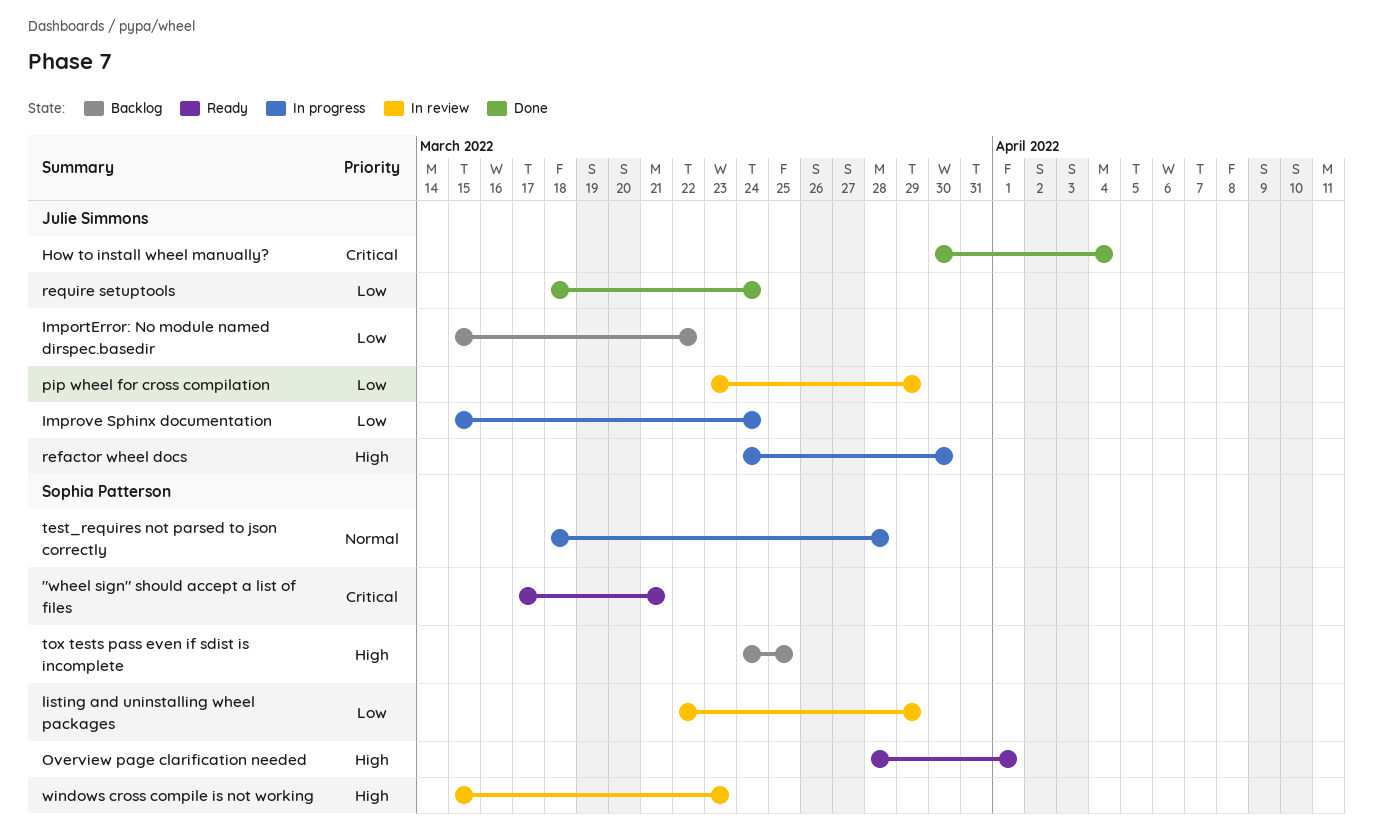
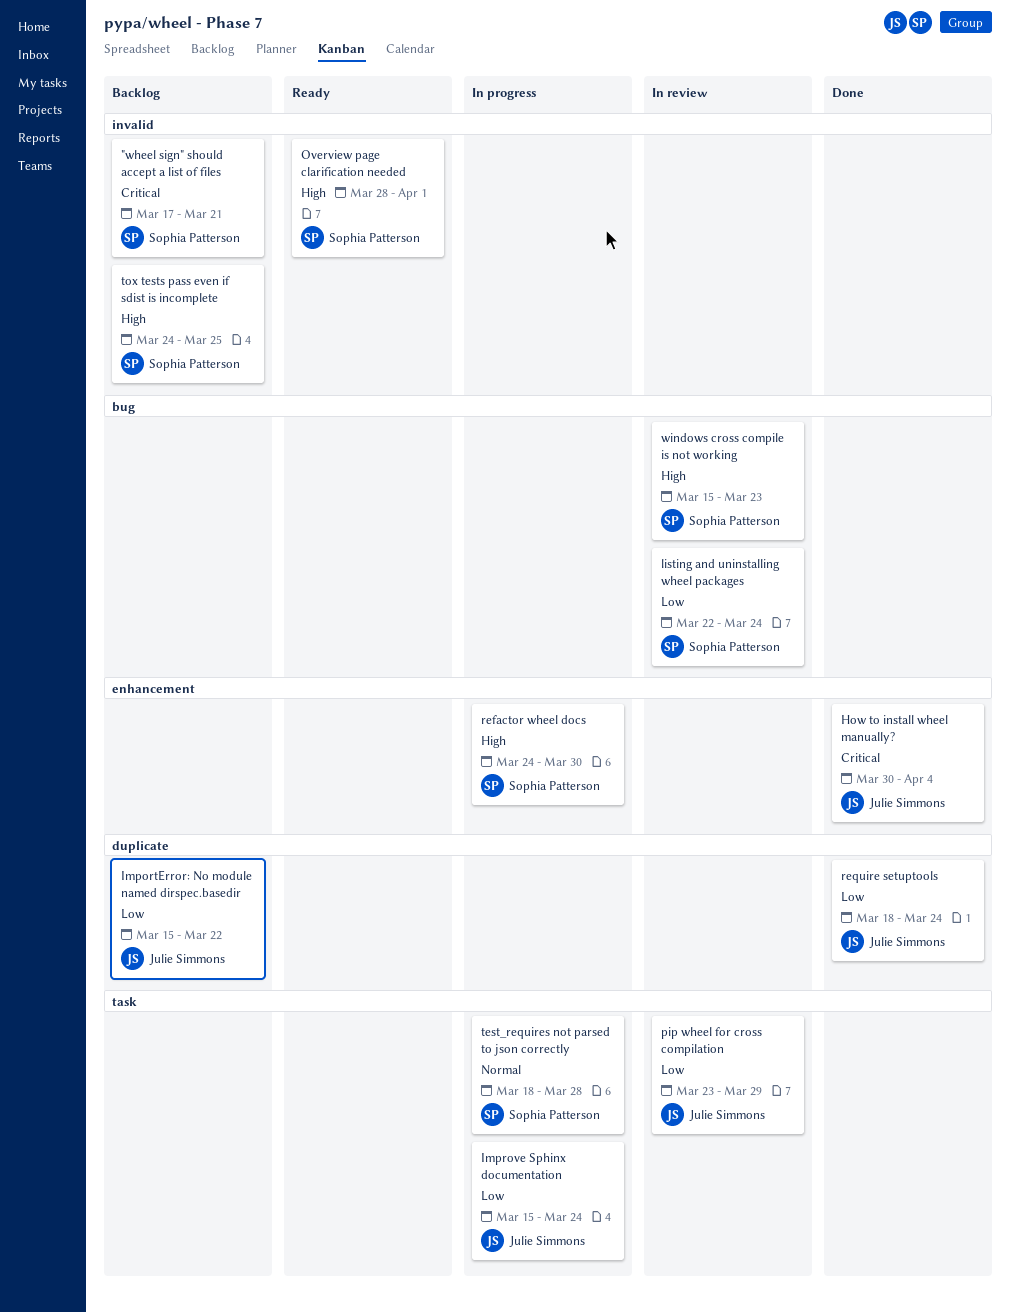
"wheel sign" should accept a list of files, status: Ready -> Backlog
listing and uninstalling wheel packages, due: Mar 29 -> Mar 24
refactor wheel docs, owner: Julie Simmons -> Sophia Patterson

